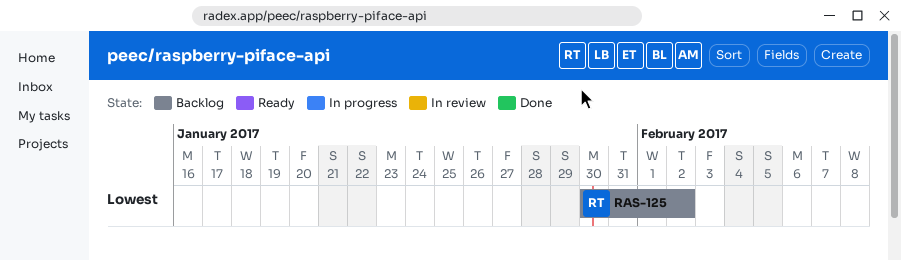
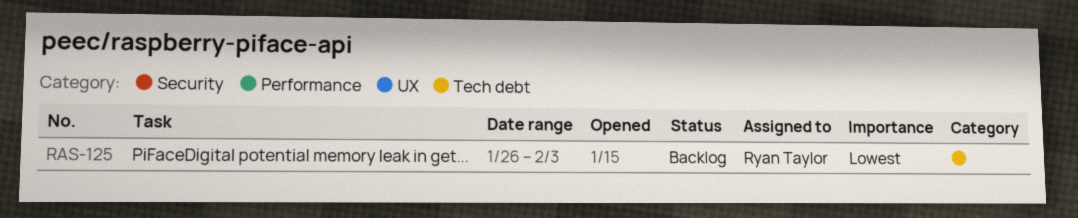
RAS-125, start: Jan 30 -> Jan 26
RAS-125, due: Feb 2 -> Feb 3

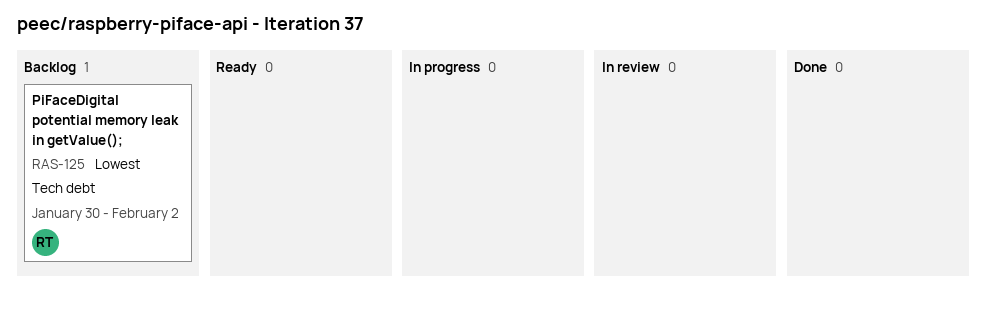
RAS-125, start: Jan 26 -> Jan 30
RAS-125, due: Feb 3 -> Feb 2

